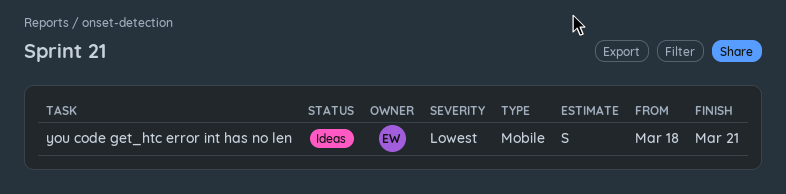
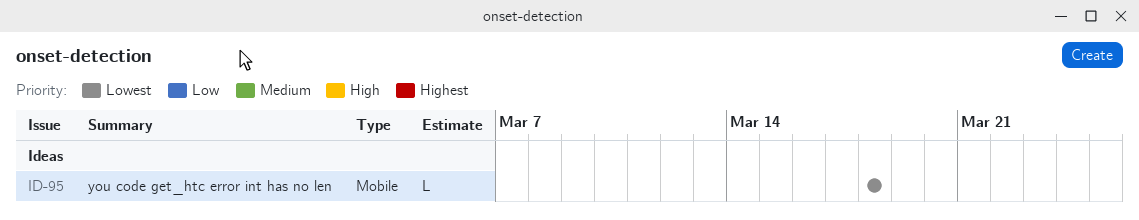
you code get_htc error int has no len, estimate: S -> L
you code get_htc error int has no len, due: Mar 21 -> Mar 18

